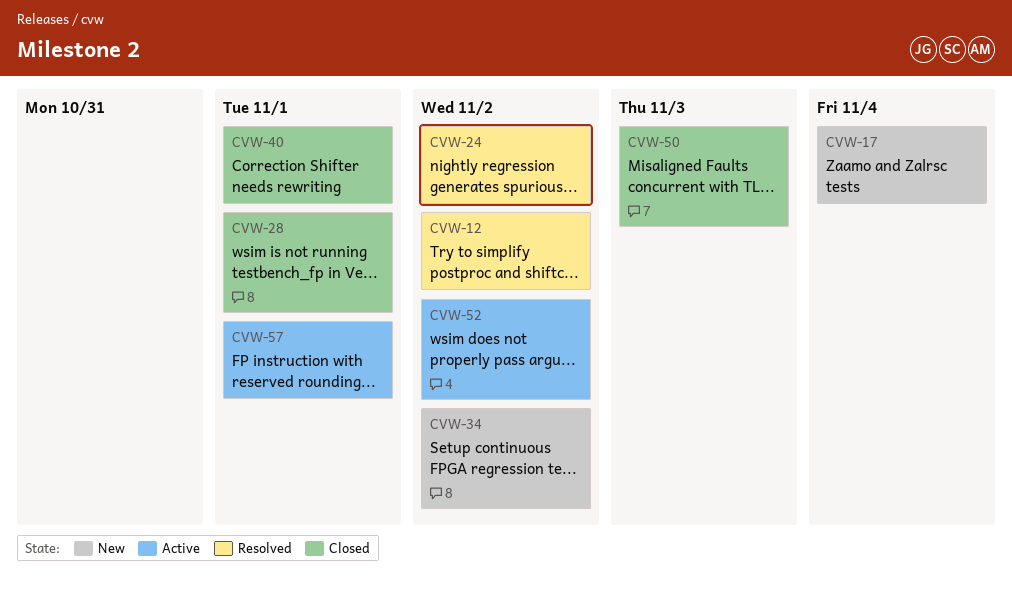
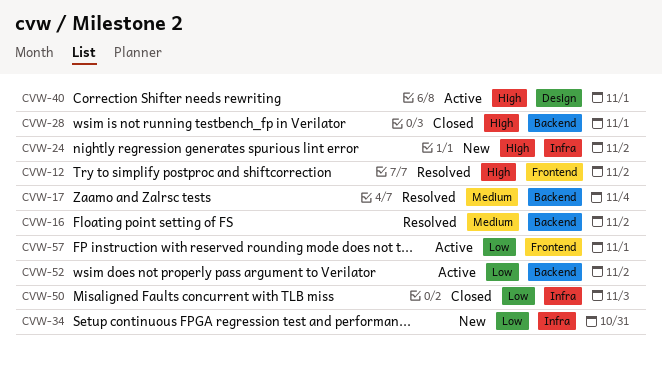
CVW-16: none -> present
CVW-17, status: New -> Resolved
CVW-24, status: Resolved -> New
CVW-34, due: Nov 2 -> Oct 31
CVW-40, status: Closed -> Active

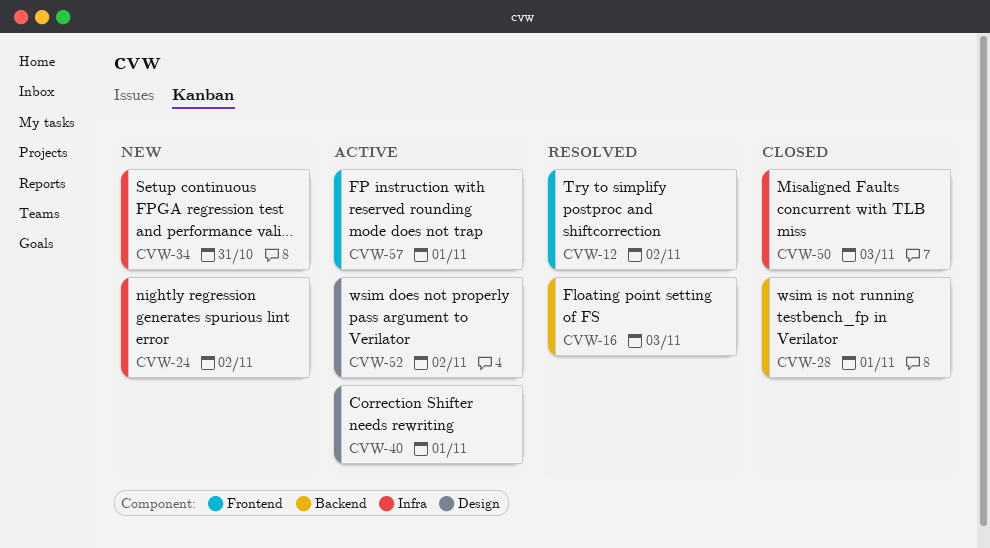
CVW-16, due: Nov 2 -> Nov 3
CVW-17: present -> none
CVW-52, label: Backend -> Design

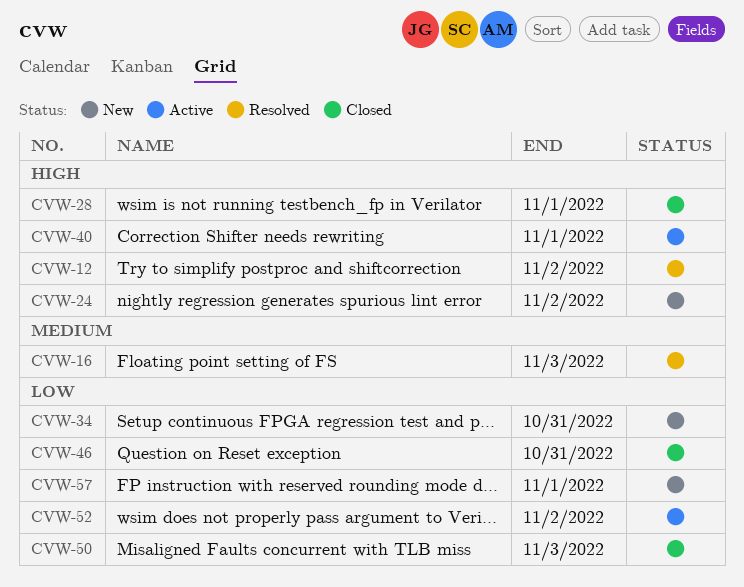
CVW-46: none -> present
CVW-57, status: Active -> New

